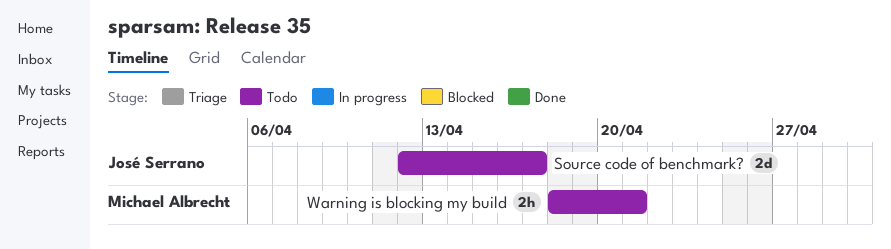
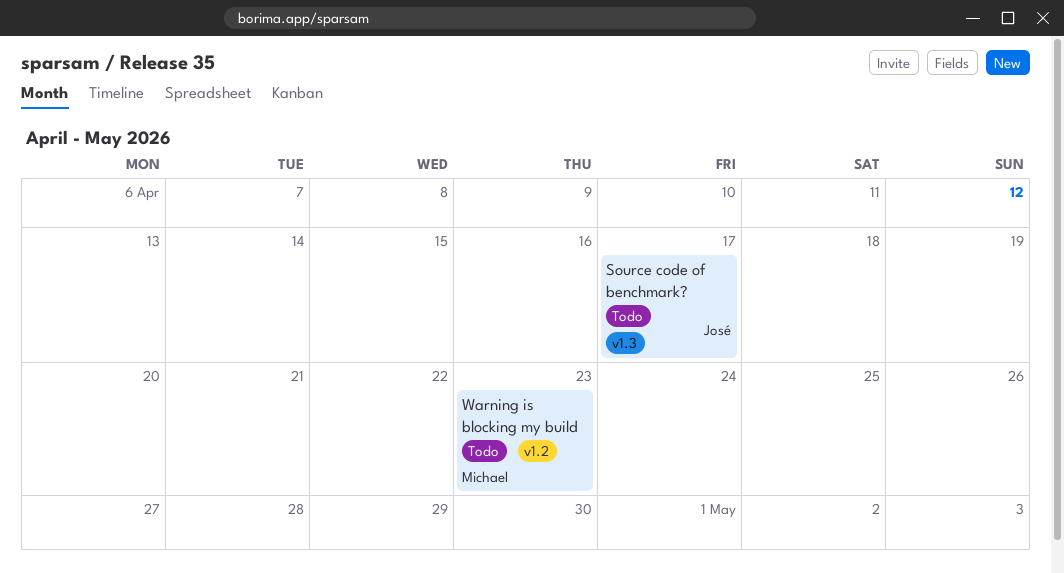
Warning is blocking my build, due: Apr 21 -> Apr 23

